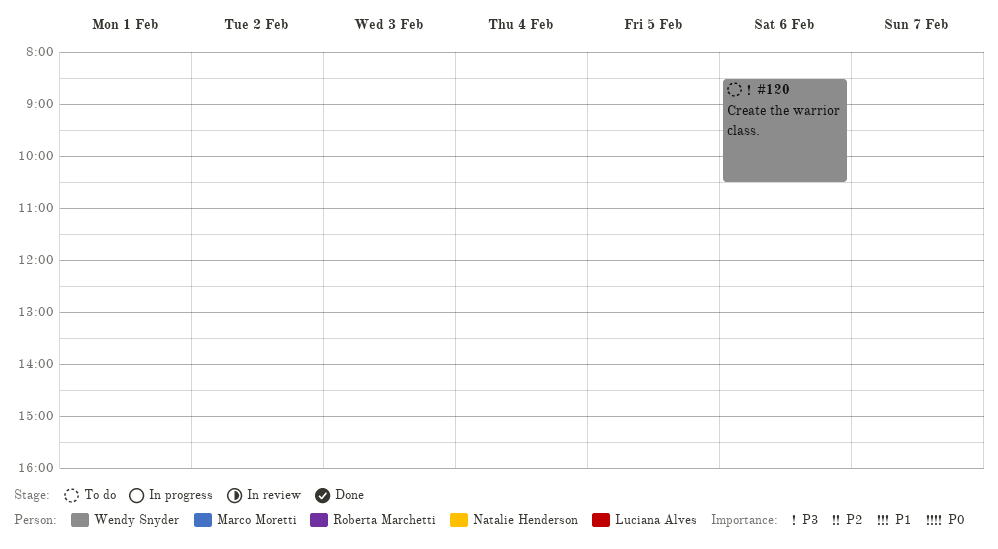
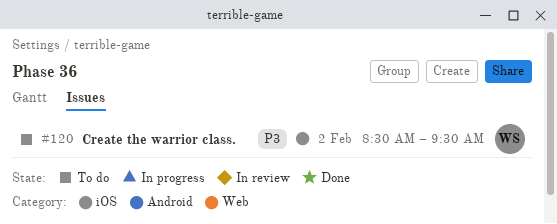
#120, day: Feb 6 -> Feb 2
#120, ends: 10:30 -> 09:30

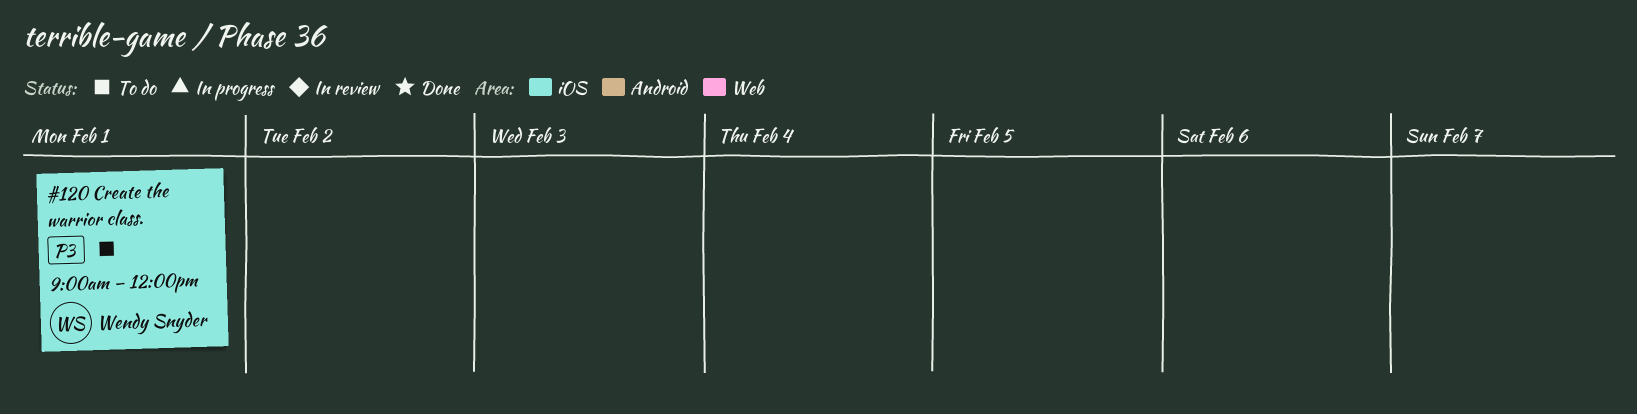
#120, day: Feb 2 -> Feb 1
#120, begins: 08:30 -> 09:00
#120, ends: 09:30 -> 12:00

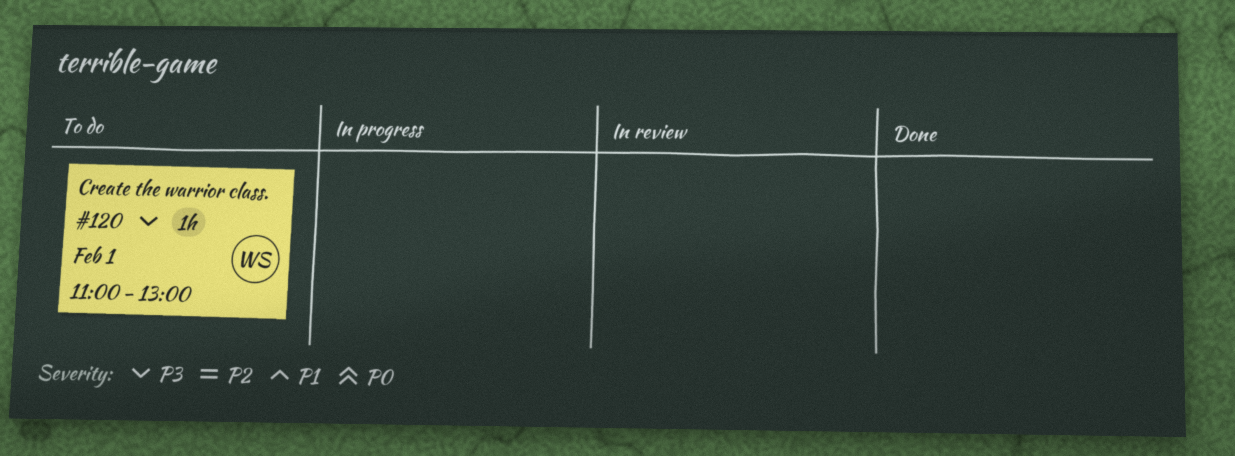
#120, begins: 09:00 -> 11:00
#120, ends: 12:00 -> 13:00

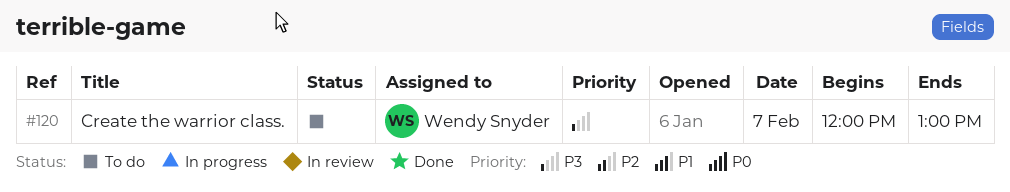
#120, day: Feb 1 -> Feb 7
#120, begins: 11:00 -> 12:00

